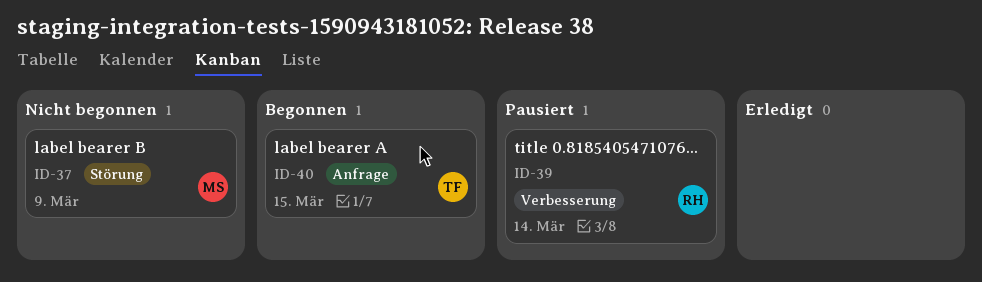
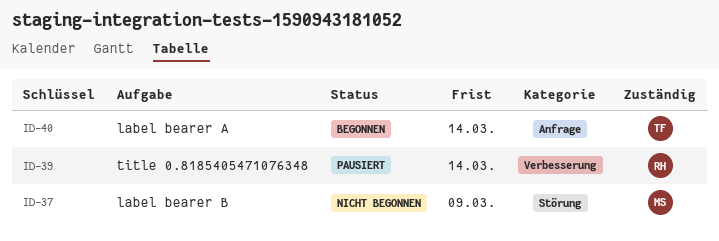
ID-40, due: Mar 15 -> Mar 14

